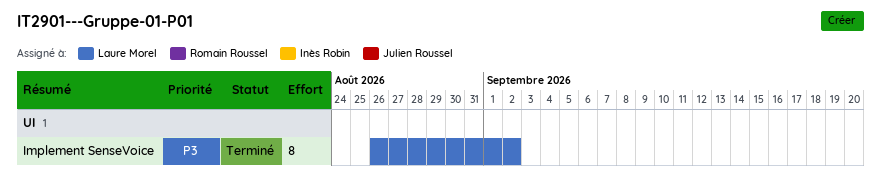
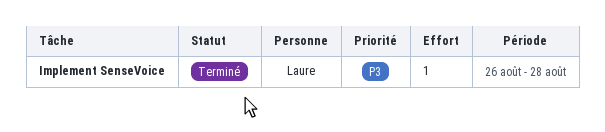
Implement SenseVoice, estimate: 8 -> 1
Implement SenseVoice, due: Sep 2 -> Aug 28

